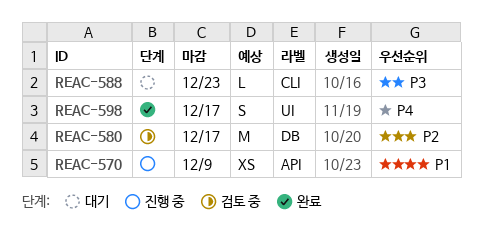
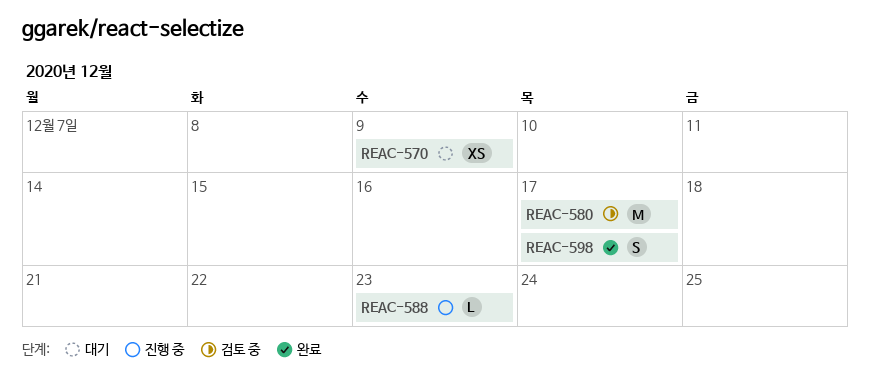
REAC-570, status: 진행 중 -> 대기
REAC-588, status: 대기 -> 진행 중

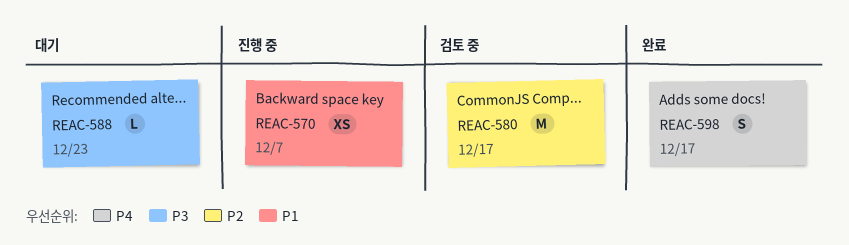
REAC-570, status: 대기 -> 진행 중
REAC-570, due: Dec 9 -> Dec 7
REAC-588, status: 진행 중 -> 대기

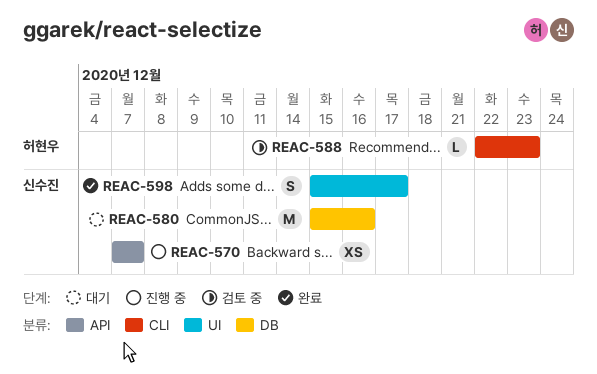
REAC-580, status: 검토 중 -> 대기
REAC-580, due: Dec 17 -> Dec 16
REAC-588, status: 대기 -> 검토 중

